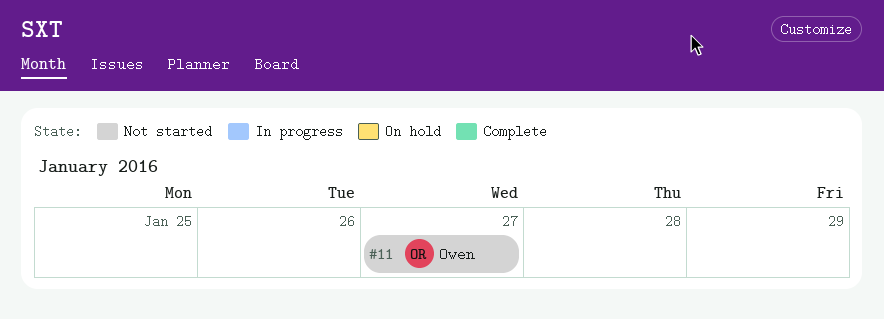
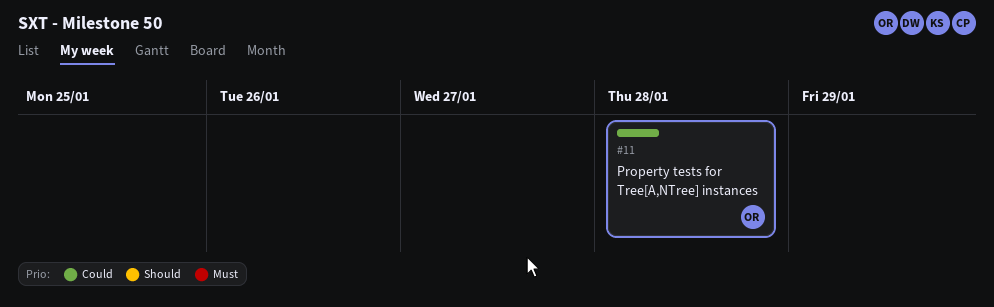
#11, due: Jan 27 -> Jan 28

